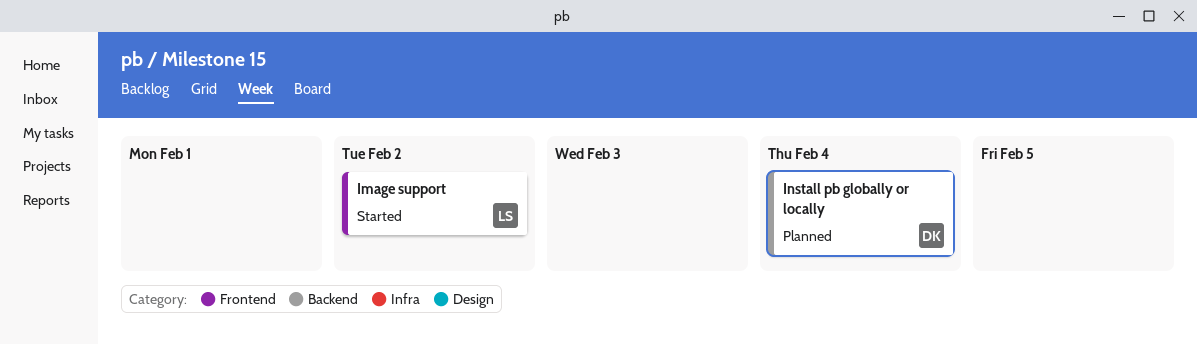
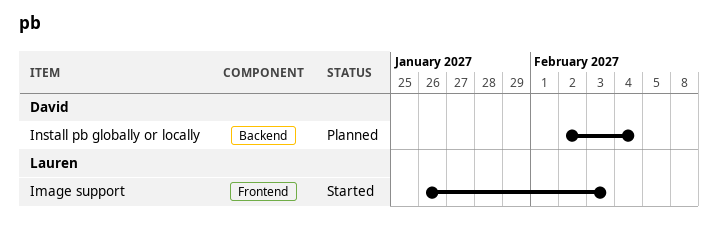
Image support, due: Feb 2 -> Feb 3

